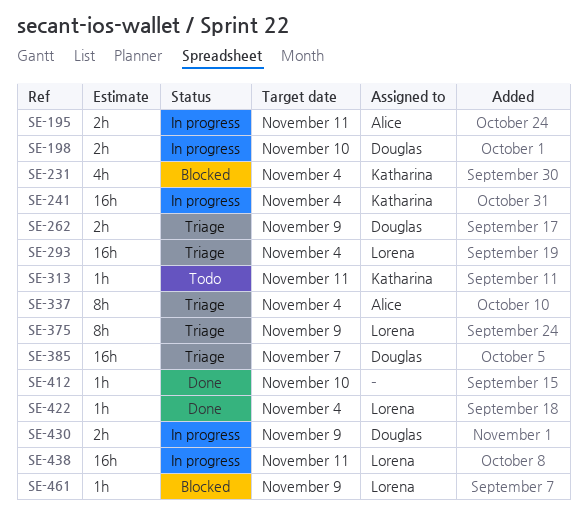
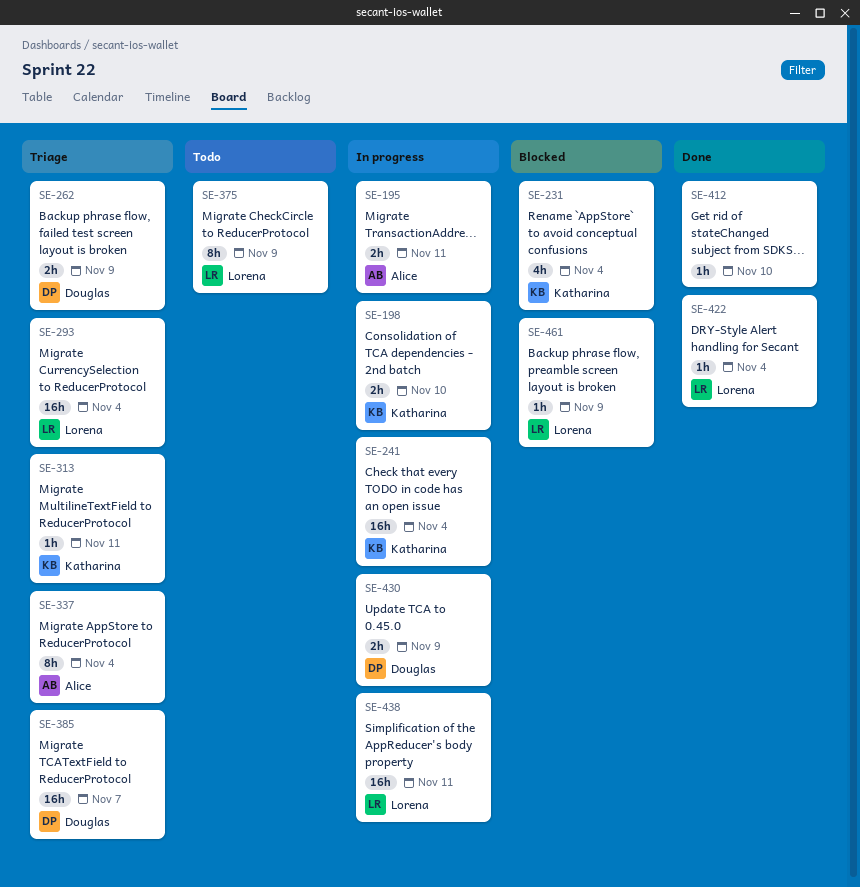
SE-198, owner: Douglas -> Katharina
SE-313, status: Todo -> Triage
SE-375, status: Triage -> Todo

